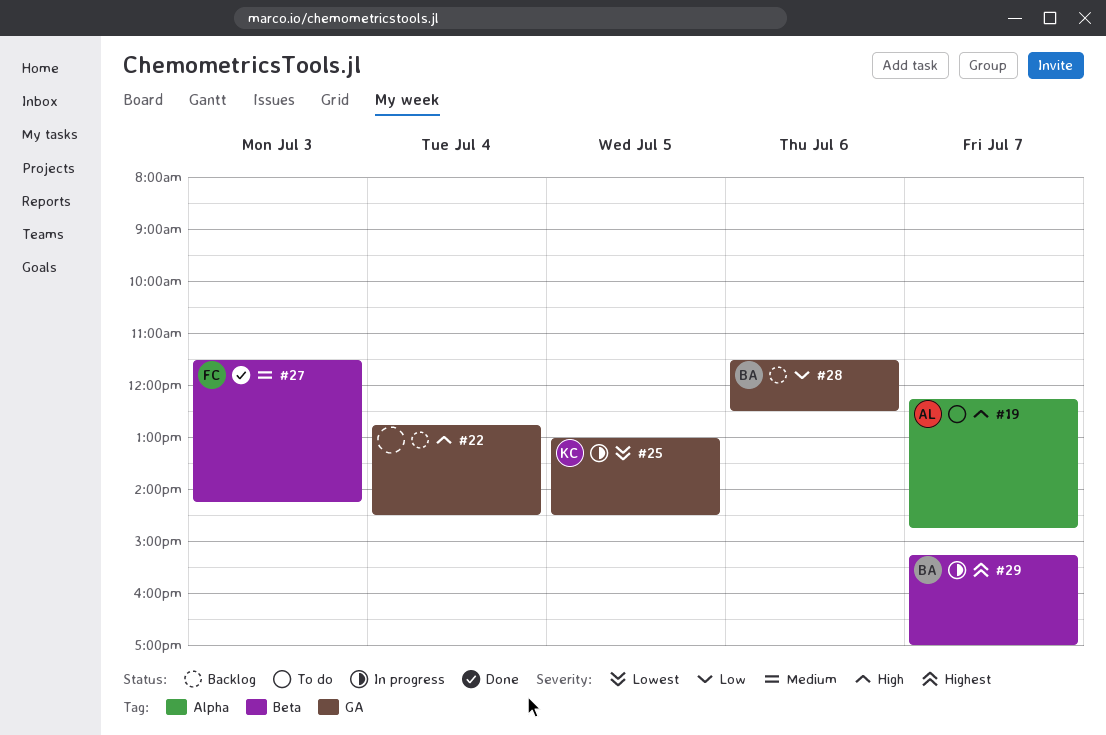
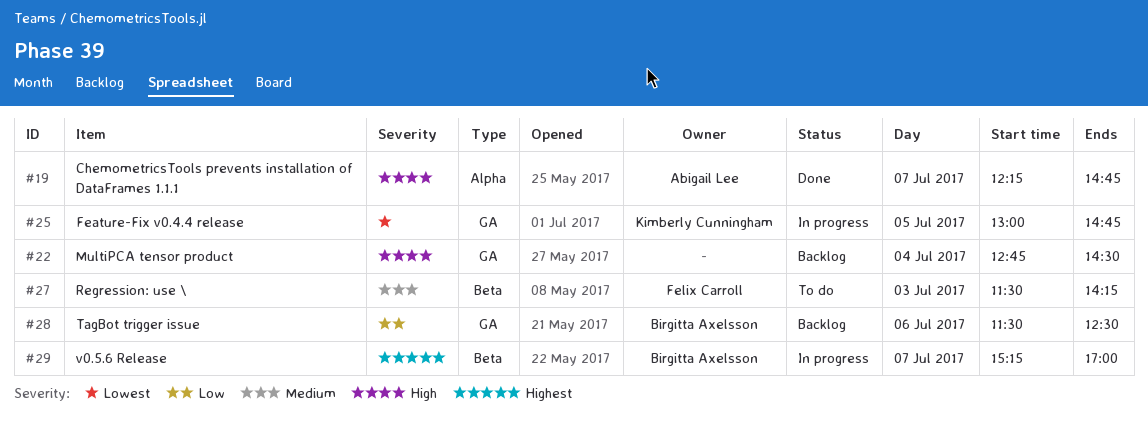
#19, status: To do -> Done
#25, ends: 14:30 -> 14:45
#27, status: Done -> To do

